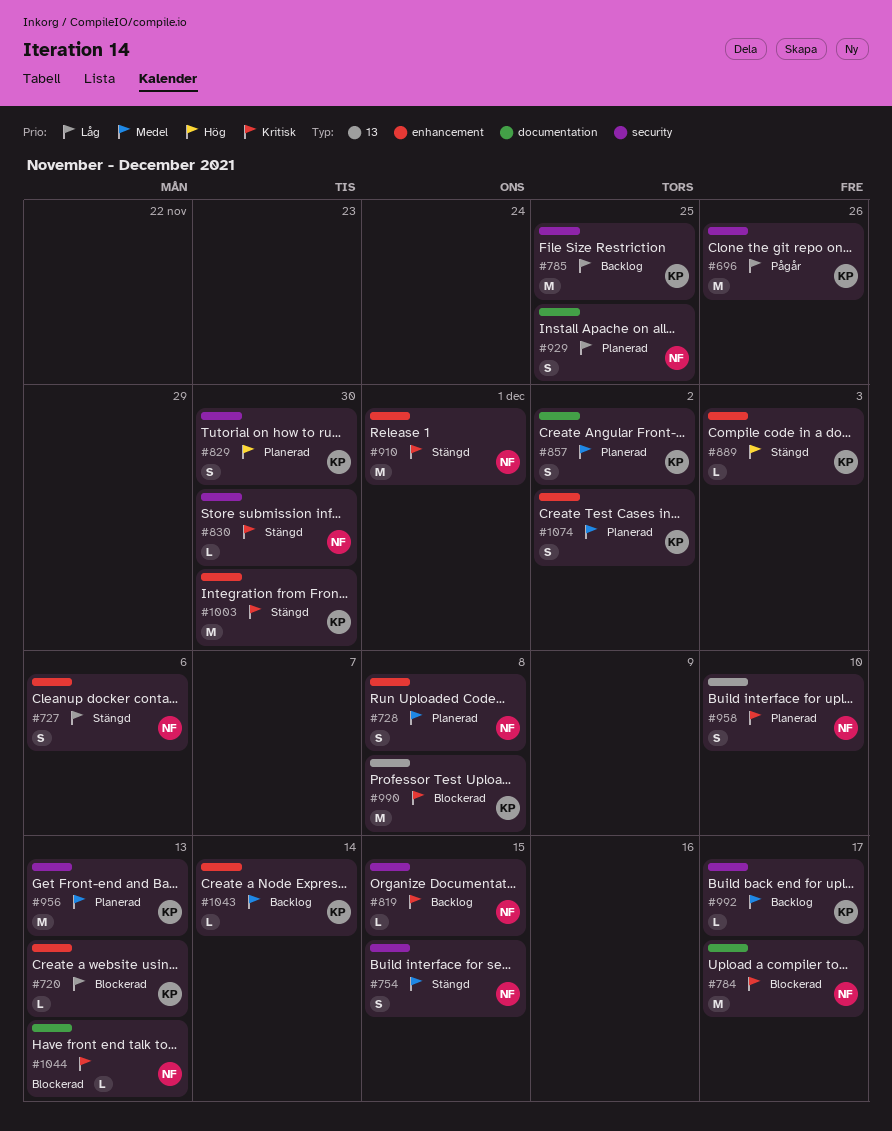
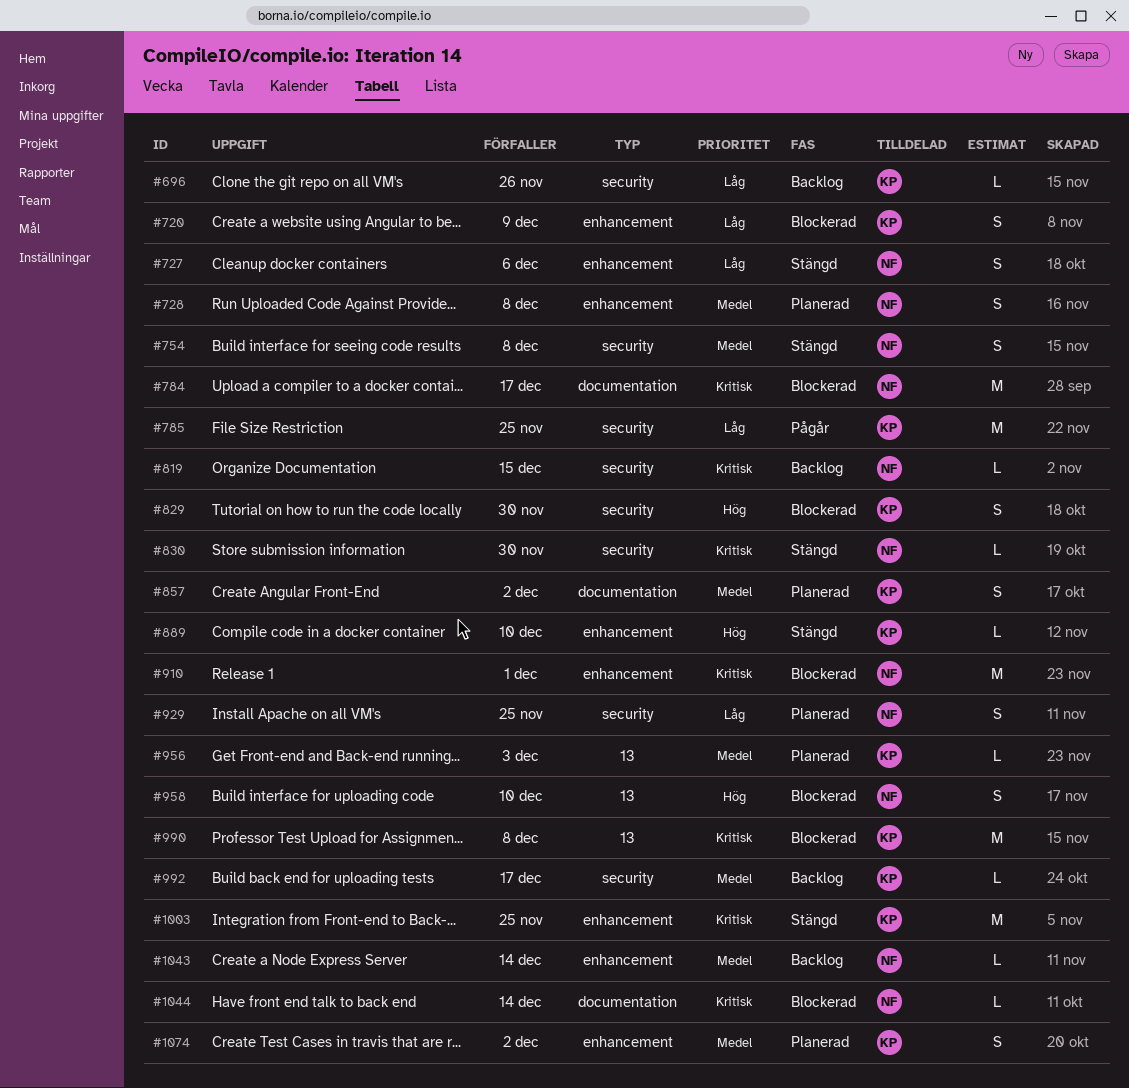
#696, status: Pågår -> Backlog
#696, estimate: M -> L
#720, estimate: L -> S
#720, due: Dec 13 -> Dec 9
#754, due: Dec 15 -> Dec 8
#785, status: Backlog -> Pågår
#829, status: Planerad -> Blockerad
#889, due: Dec 3 -> Dec 10
#910, status: Stängd -> Blockerad
#929, label: documentation -> security
#956, label: security -> 13
#956, estimate: M -> L
#956, due: Dec 13 -> Dec 3
#958, status: Planerad -> Blockerad
#958, priority: Kritisk -> Hög
#1003, due: Nov 30 -> Nov 25
#1043, owner: KP -> NF
#1044, due: Dec 13 -> Dec 14

